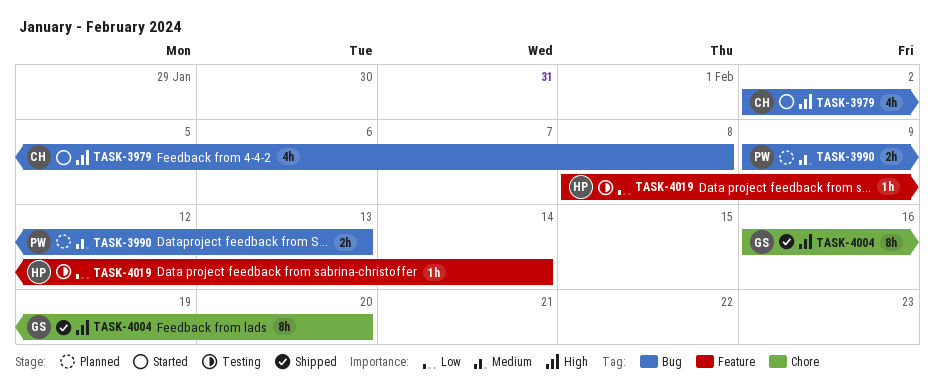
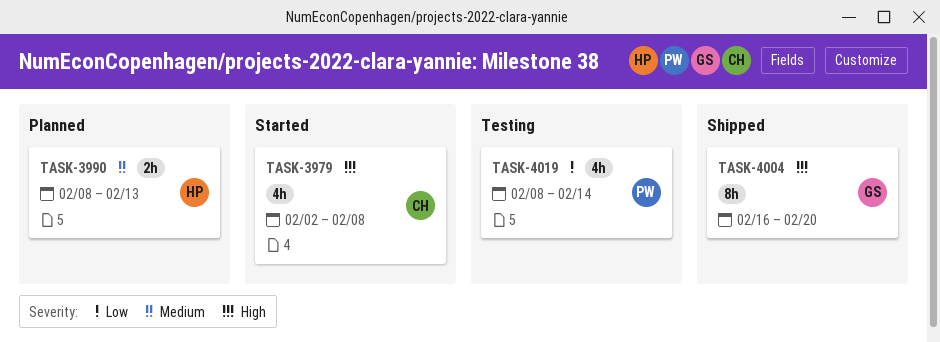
TASK-3990, owner: PW -> HP
TASK-3990, start: Feb 9 -> Feb 8
TASK-4019, owner: HP -> PW
TASK-4019, estimate: 1h -> 4h

